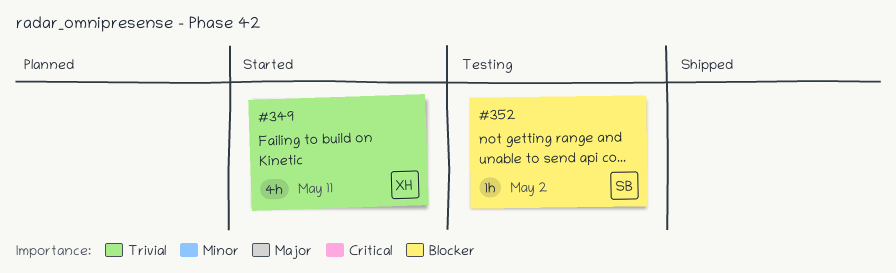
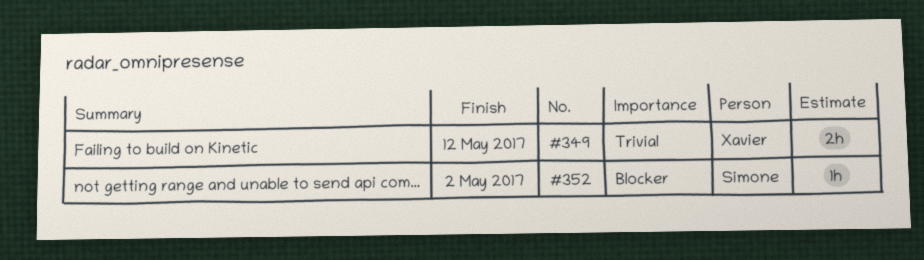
#349, estimate: 4h -> 2h
#349, due: May 11 -> May 12

